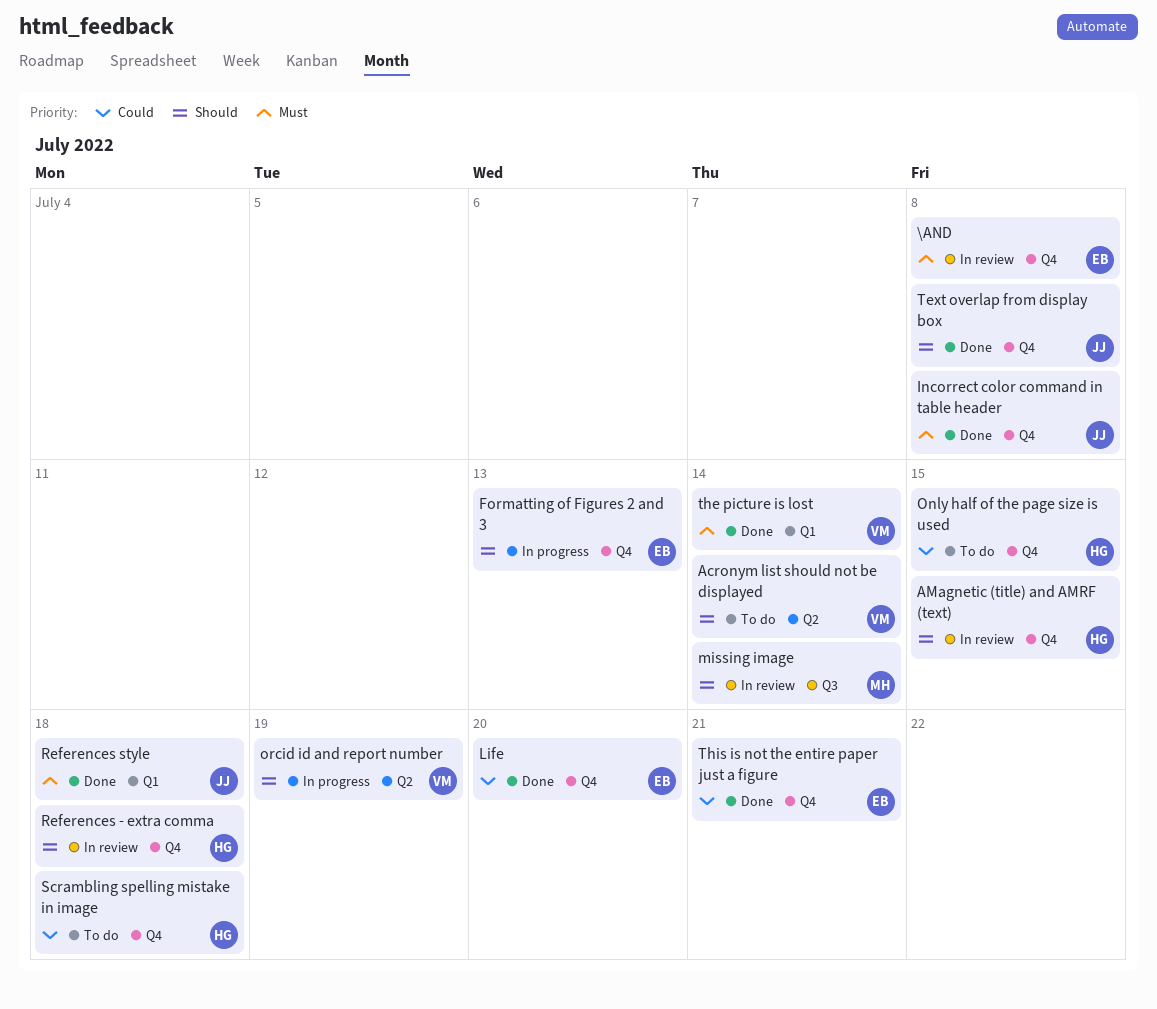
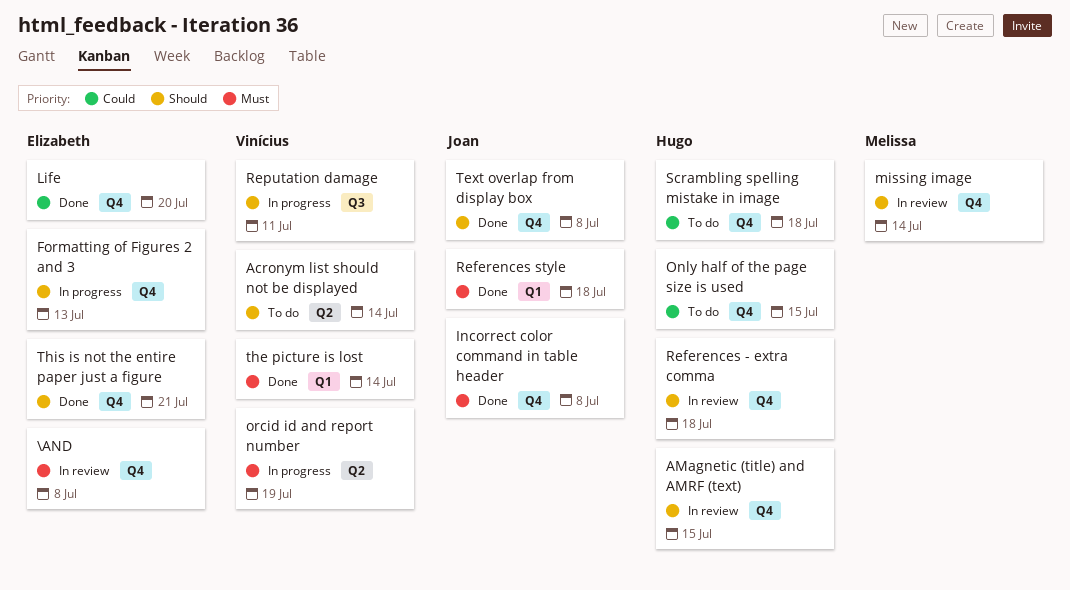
missing image, label: Q3 -> Q4
orcid id and report number, priority: Should -> Must
Reputation damage: none -> present
This is not the entire paper just a figure, priority: Could -> Should

